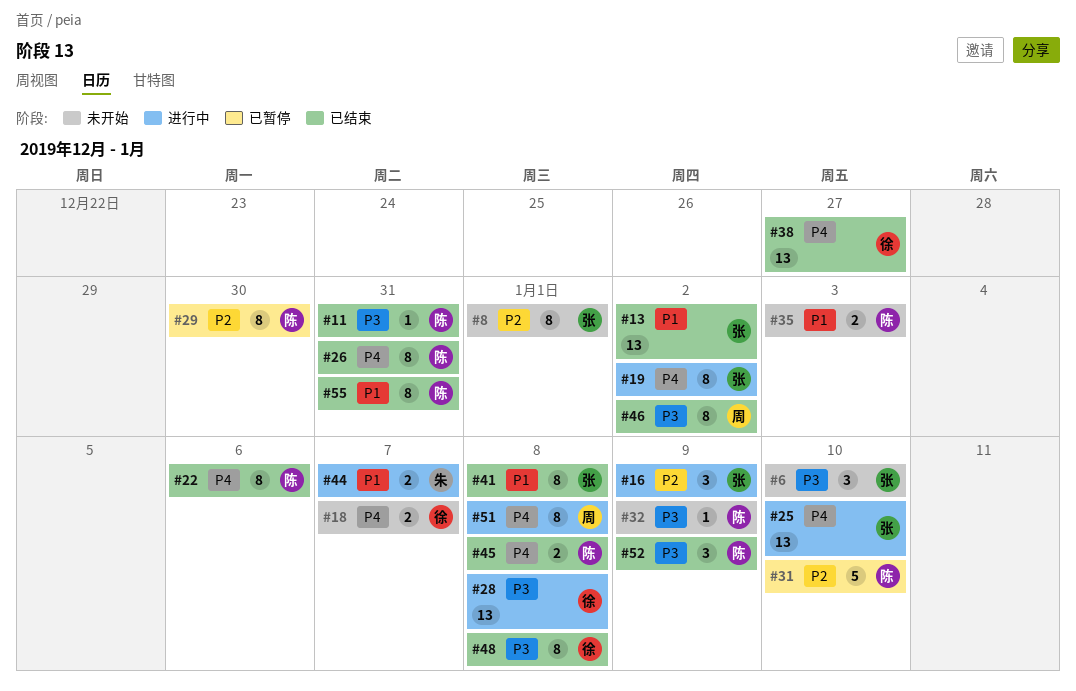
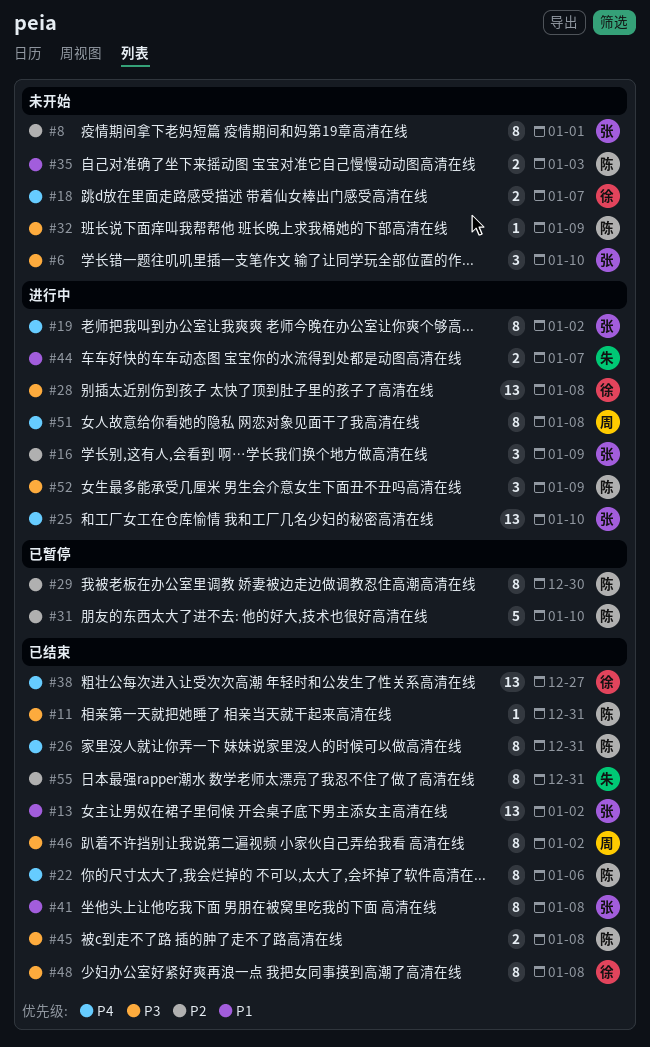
#45, priority: P4 -> P3
#52, status: 已结束 -> 进行中
#55, owner: 陈 -> 朱
#55, priority: P1 -> P2

